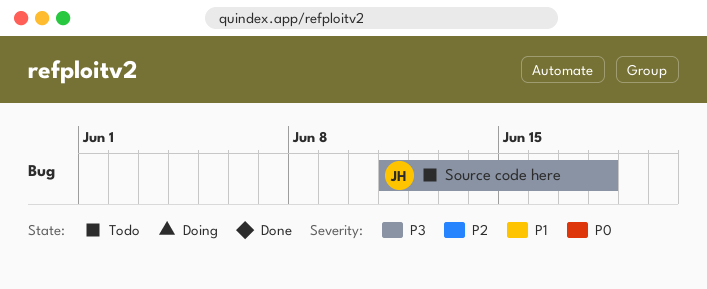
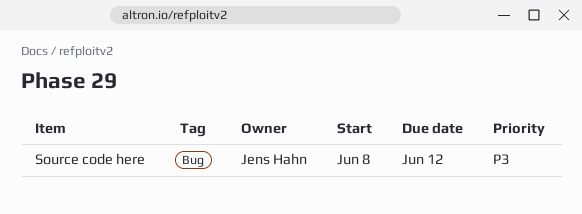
Source code here, start: Jun 11 -> Jun 8
Source code here, due: Jun 18 -> Jun 12

